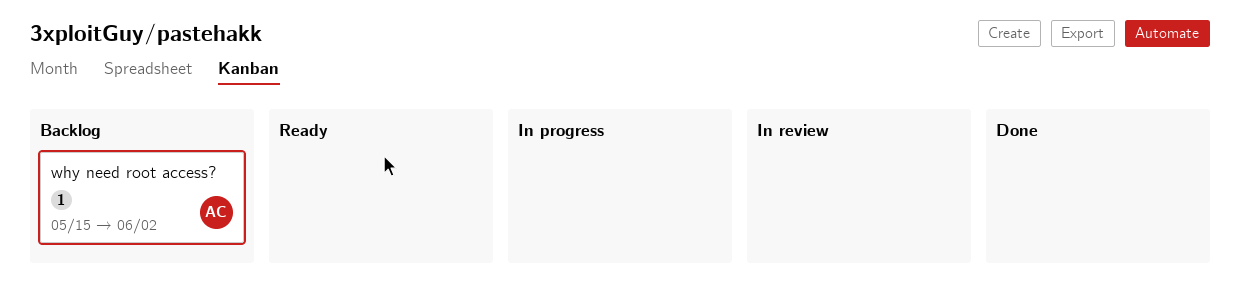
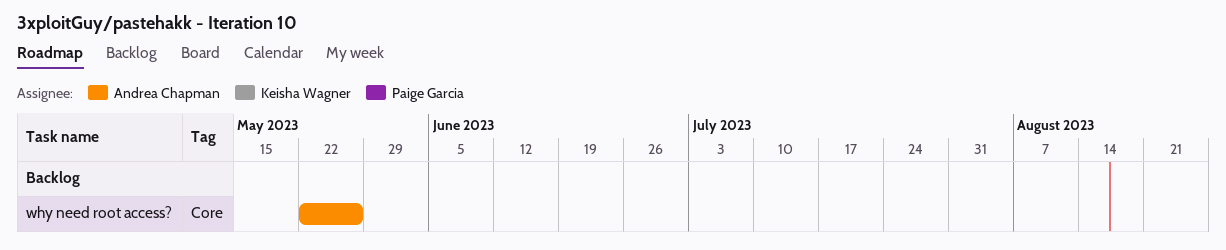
why need root access?, start: May 15 -> May 22
why need root access?, due: Jun 2 -> May 26

